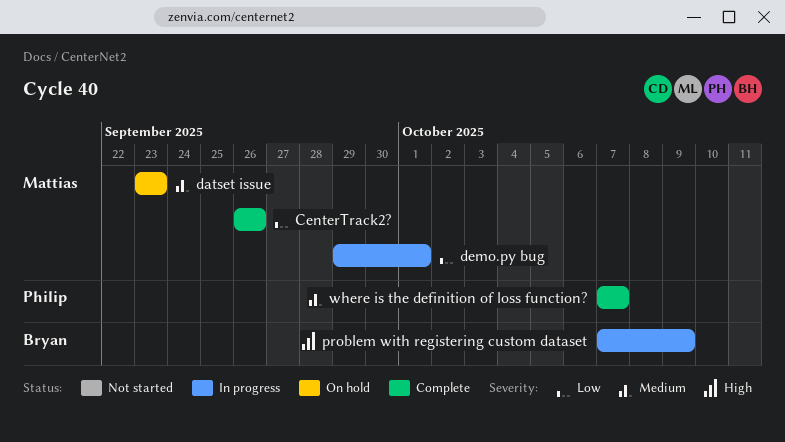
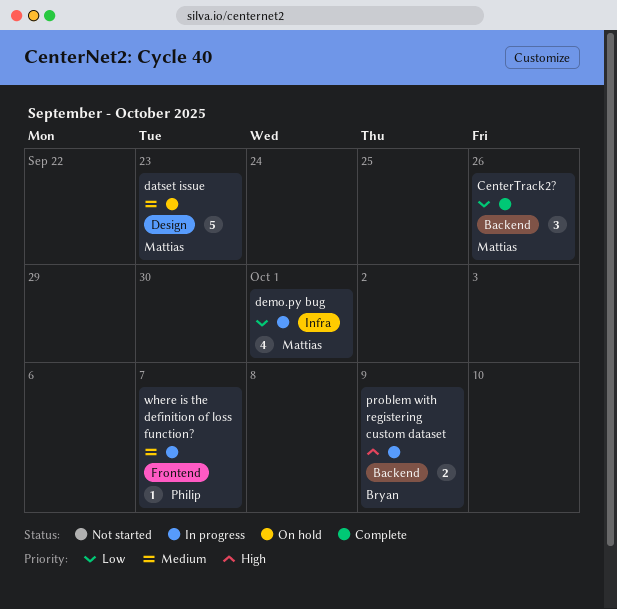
where is the definition of loss function?, status: Complete -> In progress

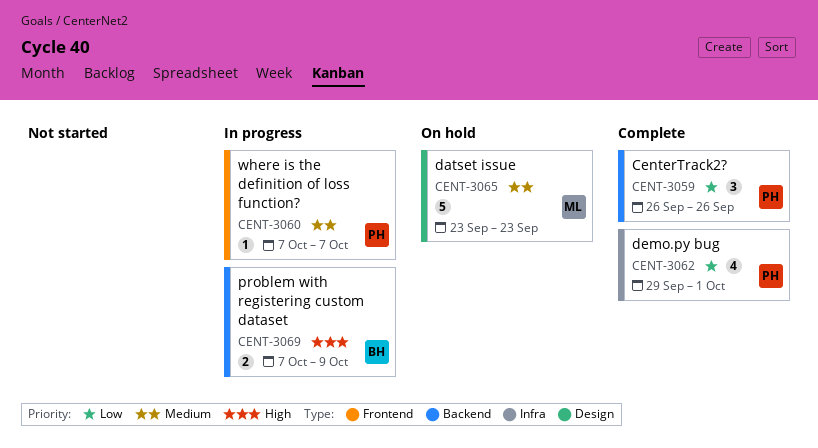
CenterTrack2?, owner: Mattias -> Philip
demo.py bug, status: In progress -> Complete
demo.py bug, owner: Mattias -> Philip

